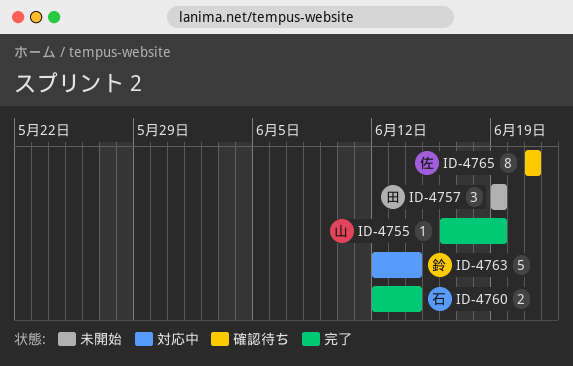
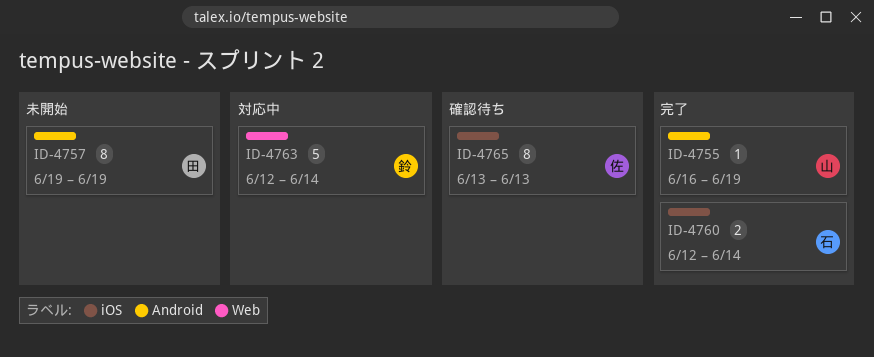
ID-4757, estimate: 3 -> 8
ID-4765, start: Jun 21 -> Jun 13
ID-4765, due: Jun 21 -> Jun 13

